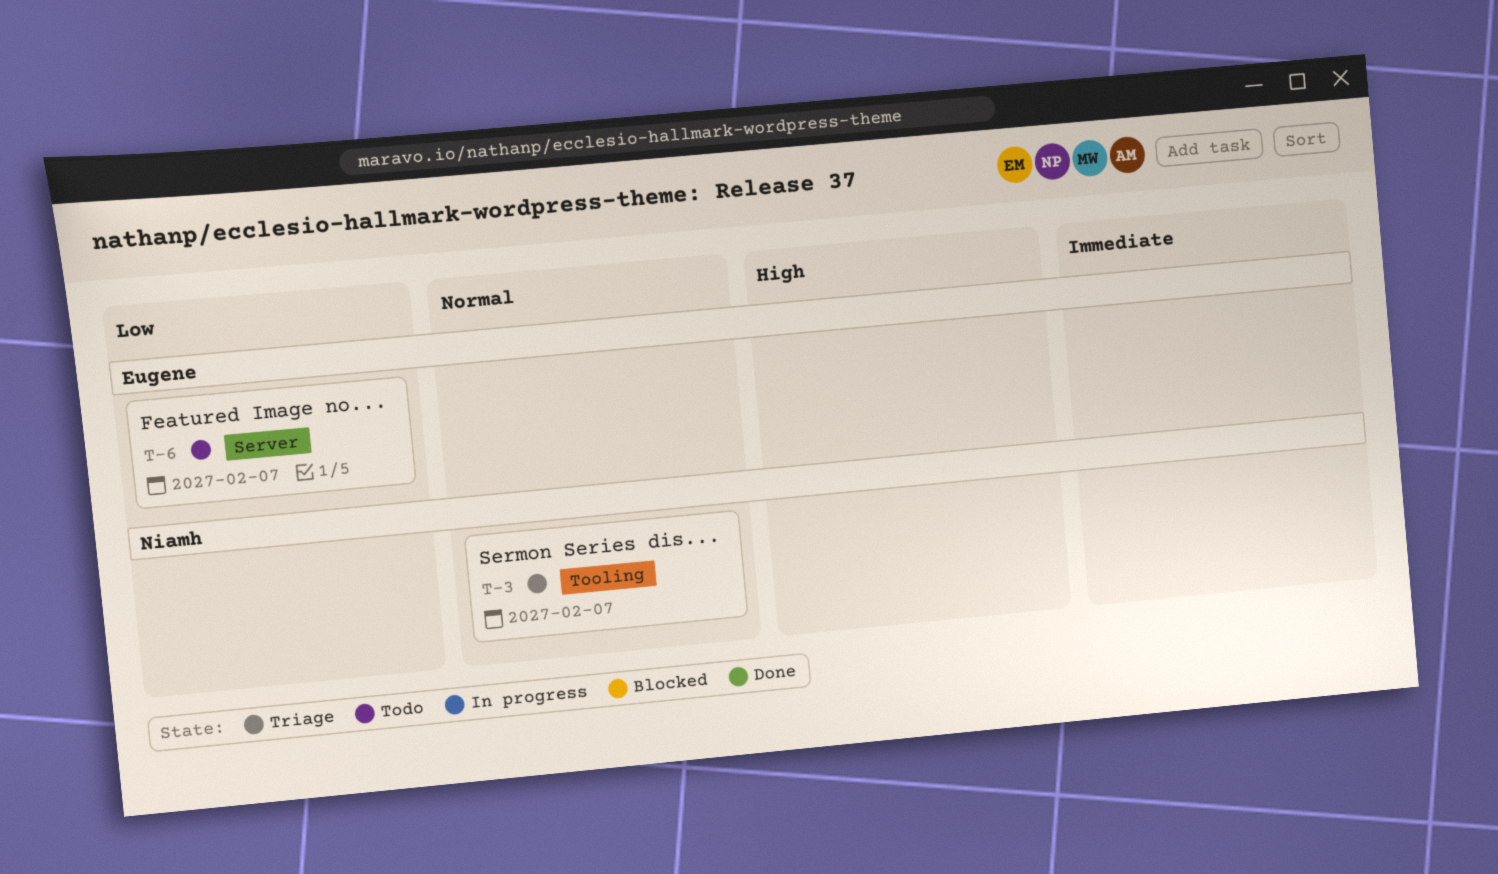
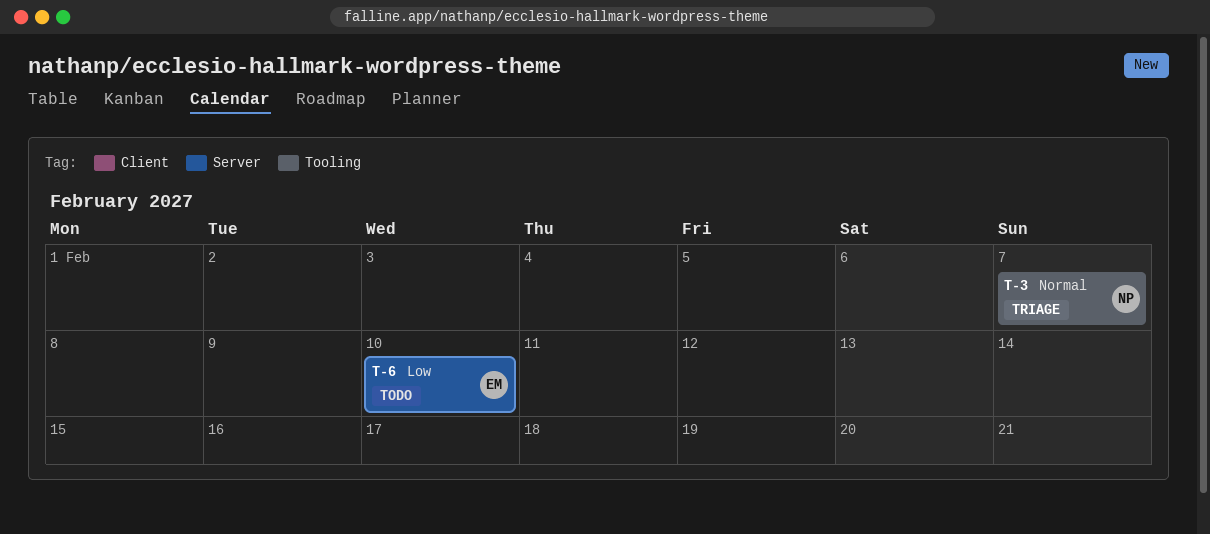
T-6, due: Feb 7 -> Feb 10

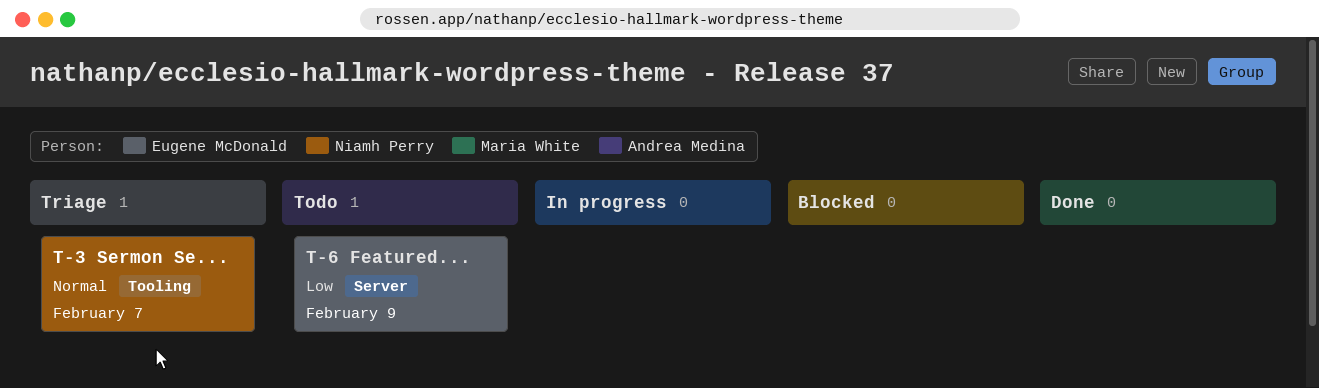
T-6, due: Feb 10 -> Feb 9

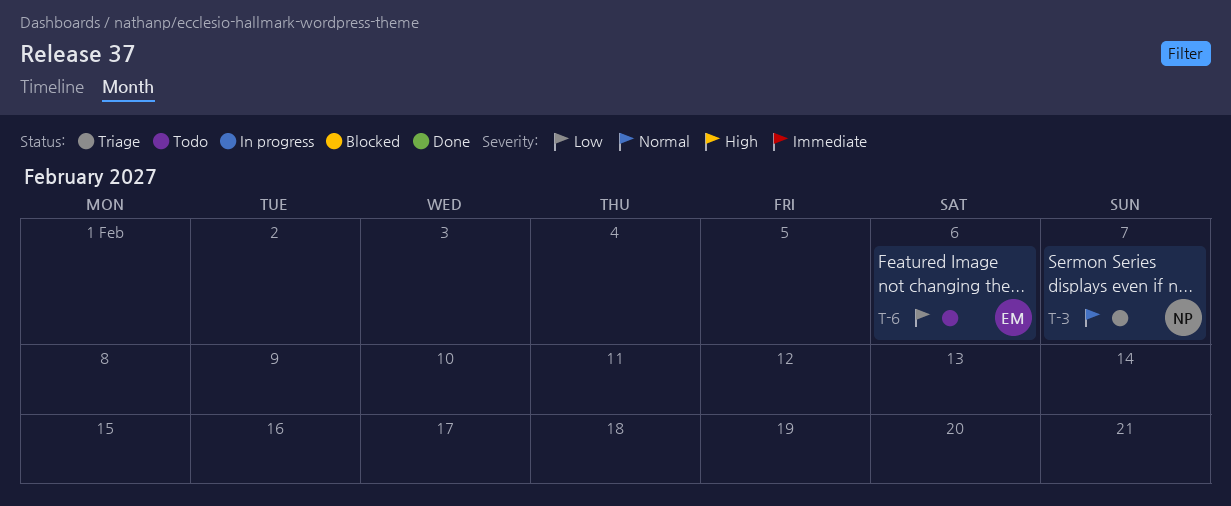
T-6, due: Feb 9 -> Feb 6

